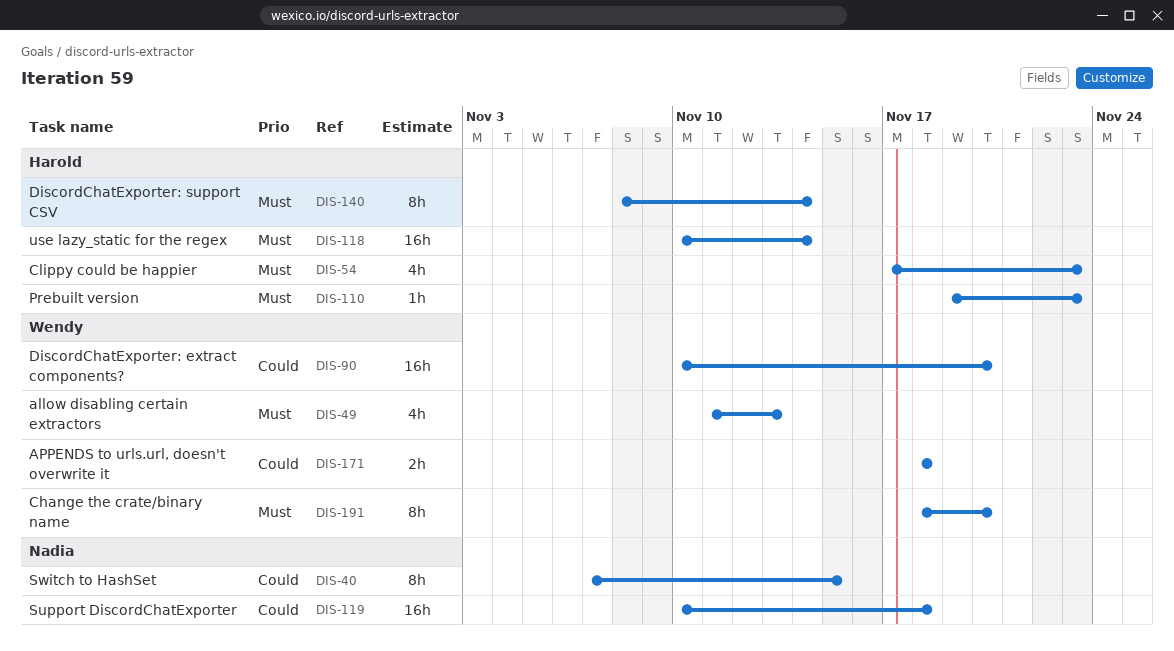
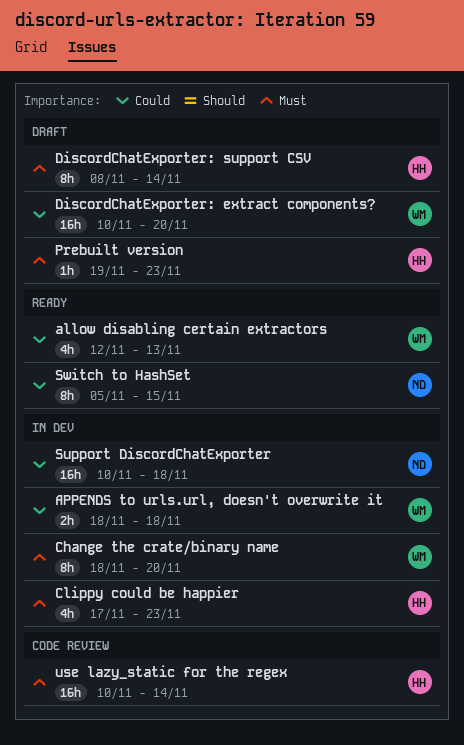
allow disabling certain extractors, priority: Must -> Could
allow disabling certain extractors, start: Nov 11 -> Nov 12
Switch to HashSet, start: Nov 7 -> Nov 5

